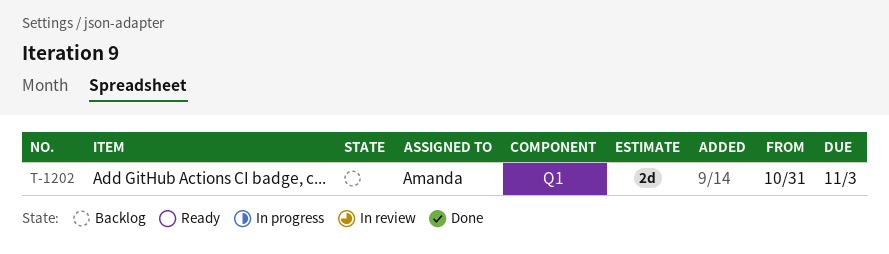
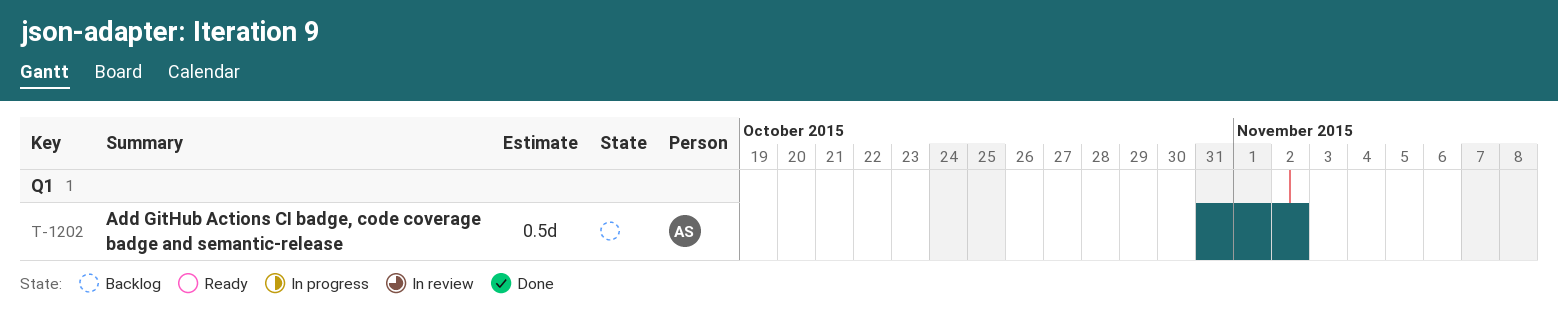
T-1202, estimate: 2d -> 0.5d
T-1202, due: Nov 3 -> Nov 2

